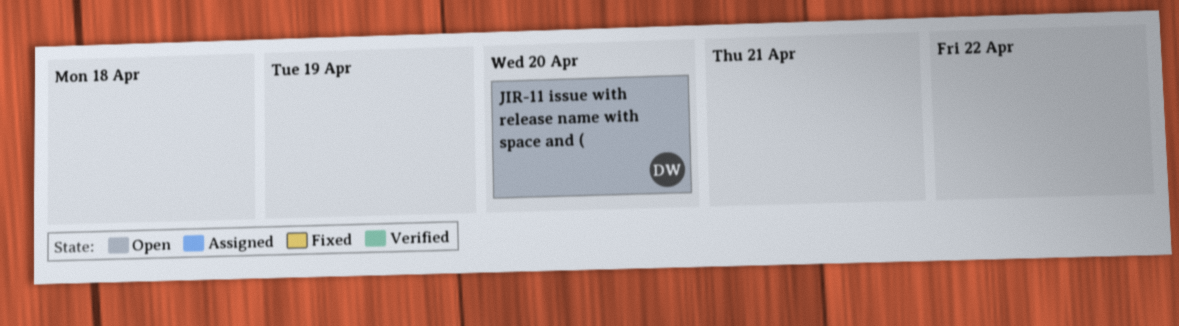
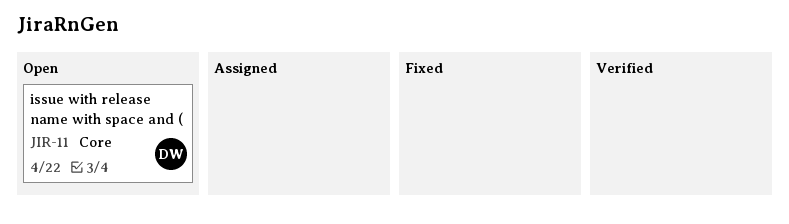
JIR-11, due: Apr 20 -> Apr 22

